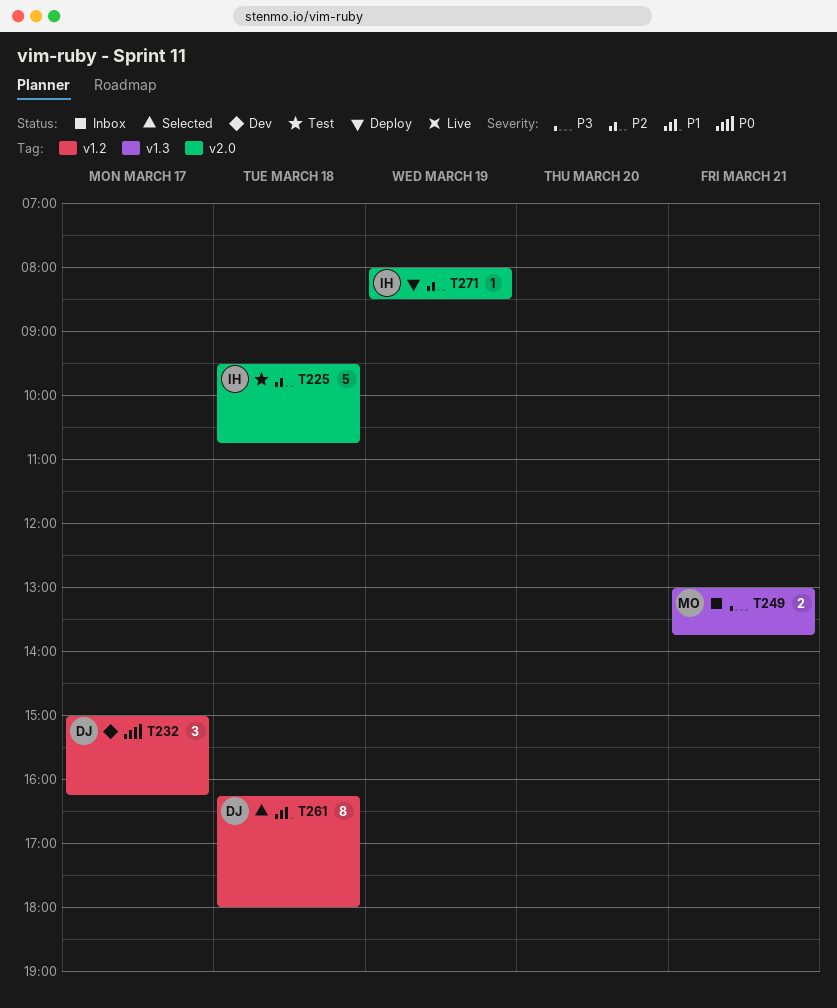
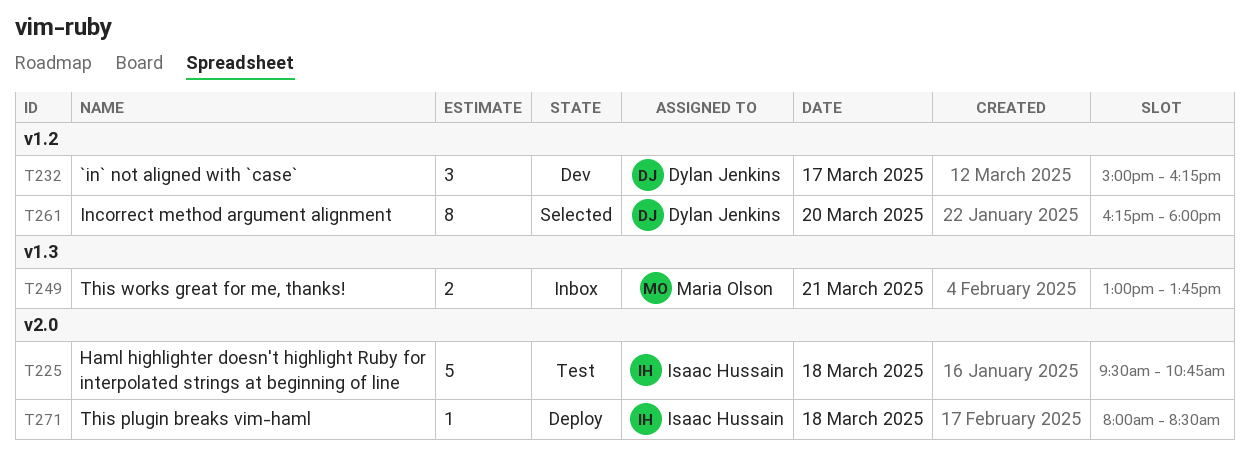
T261, day: Mar 18 -> Mar 20
T271, day: Mar 19 -> Mar 18

